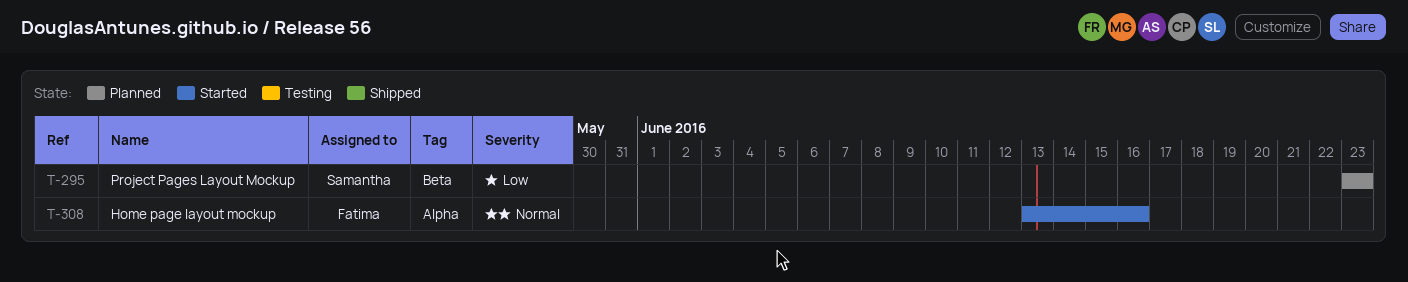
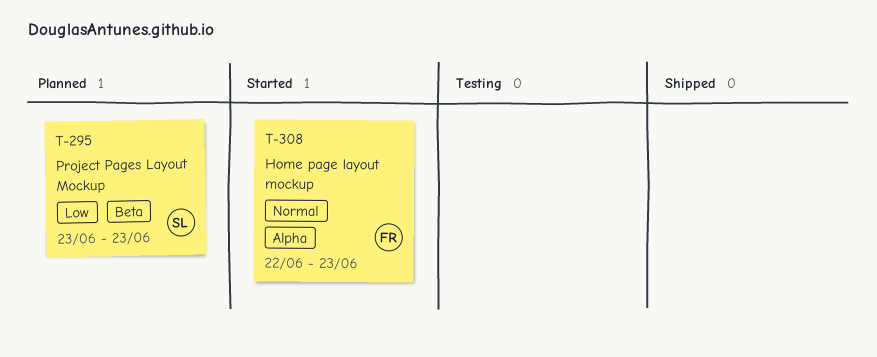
T-308, start: Jun 13 -> Jun 22
T-308, due: Jun 16 -> Jun 23

